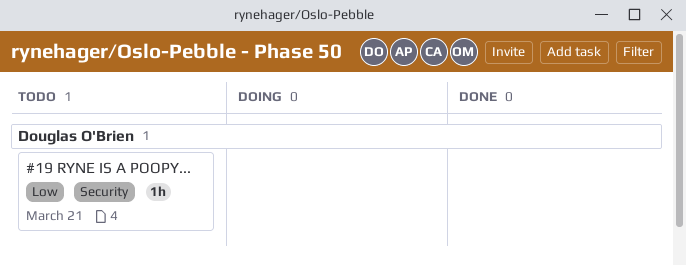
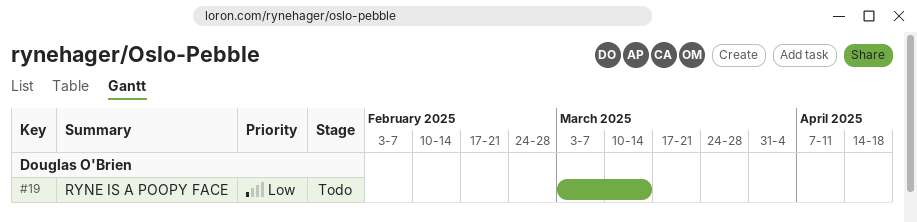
#19, due: Mar 21 -> Mar 14

